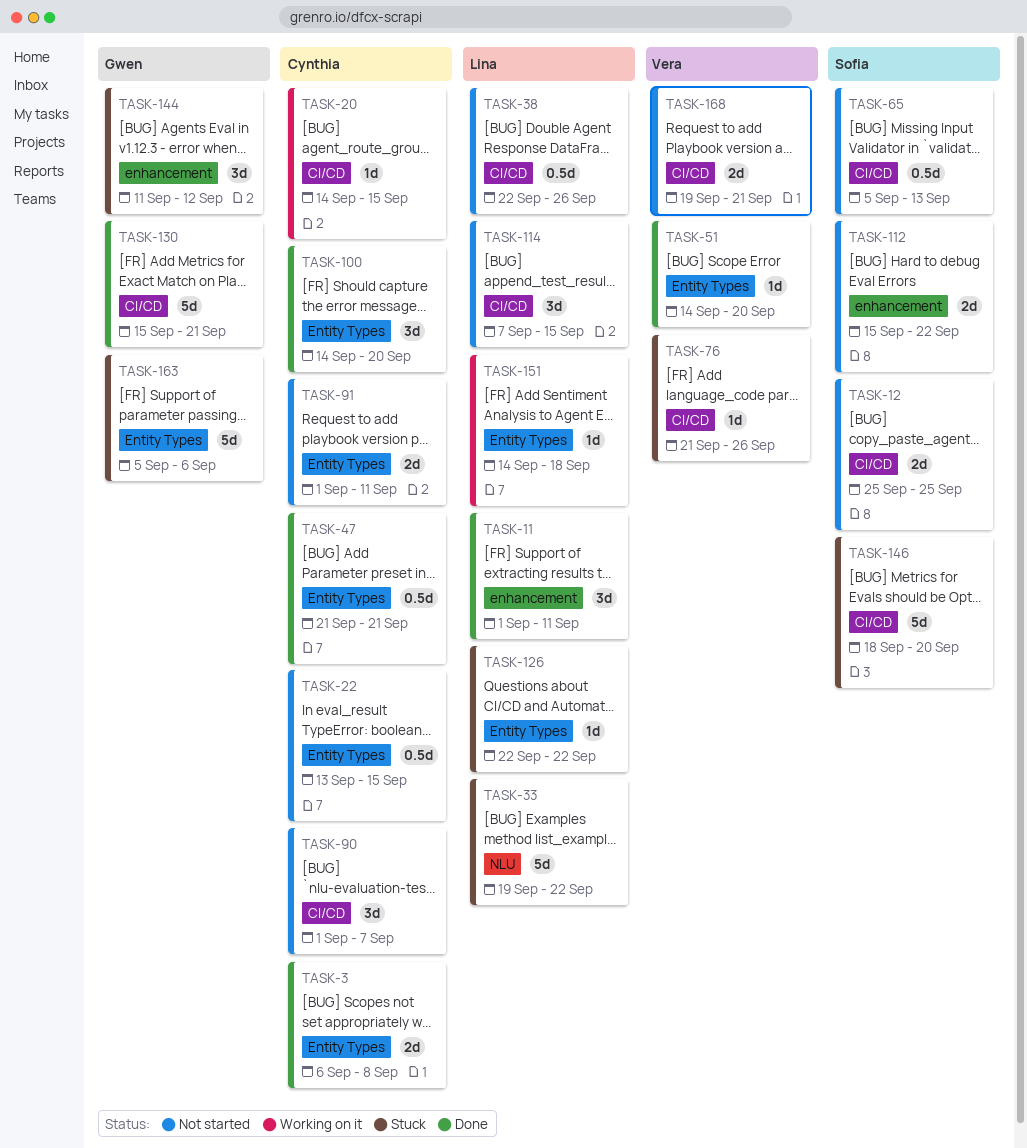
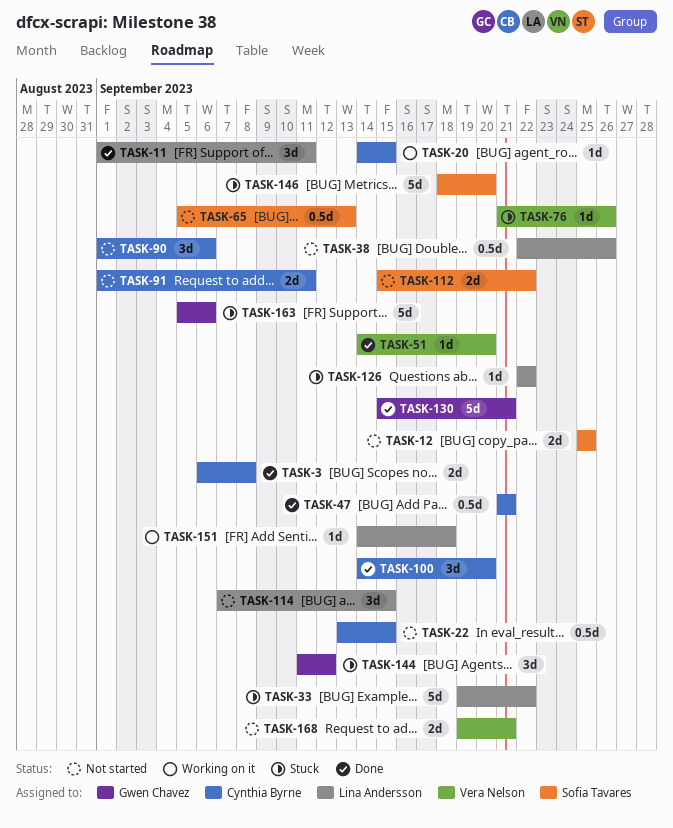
TASK-90, due: Sep 7 -> Sep 6

